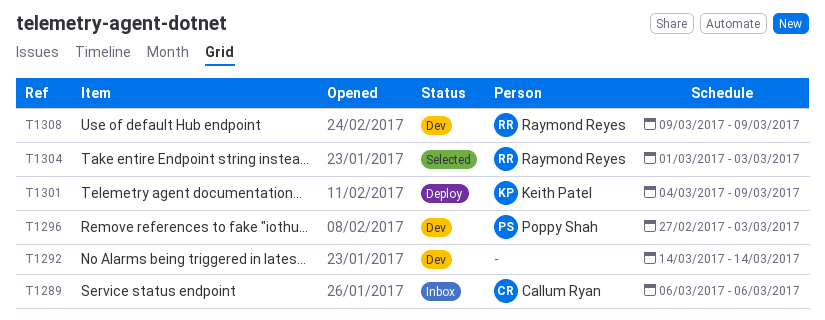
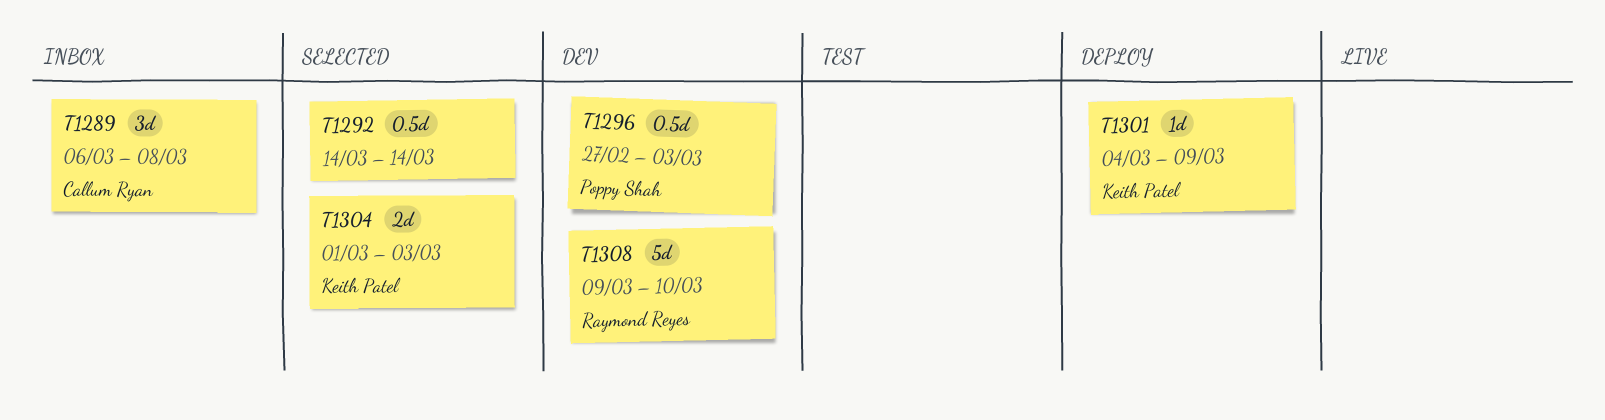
T1289, due: Mar 6 -> Mar 8
T1292, status: Dev -> Selected
T1304, owner: Raymond Reyes -> Keith Patel
T1308, due: Mar 9 -> Mar 10

